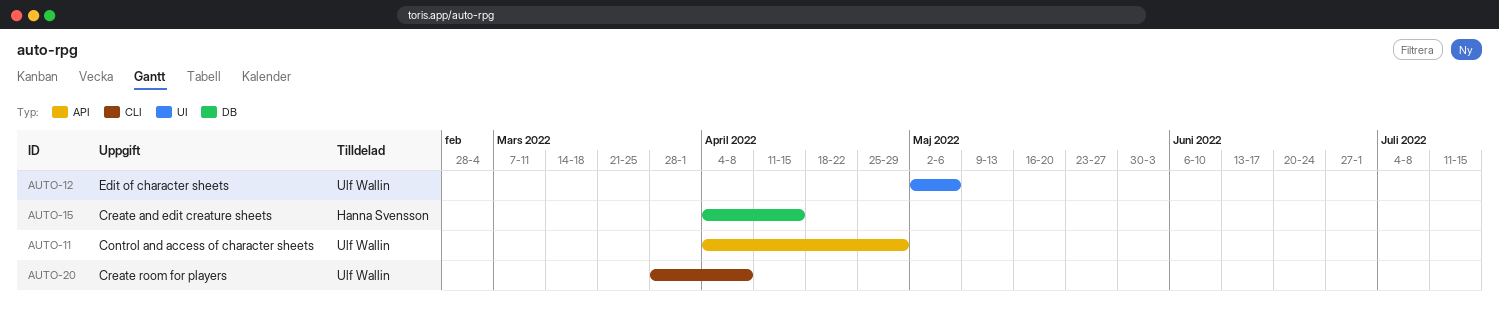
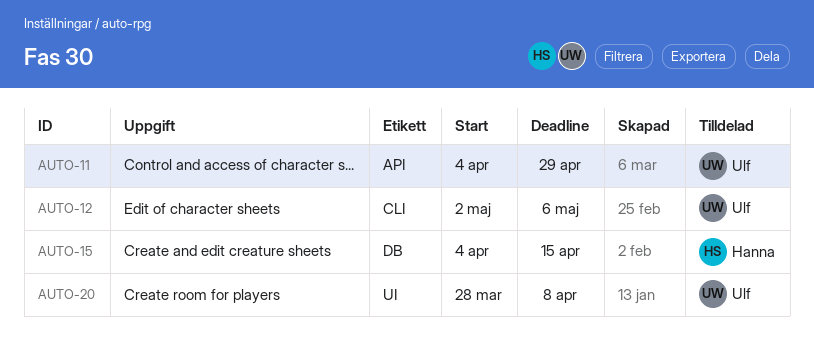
AUTO-12, label: UI -> CLI
AUTO-20, label: CLI -> UI

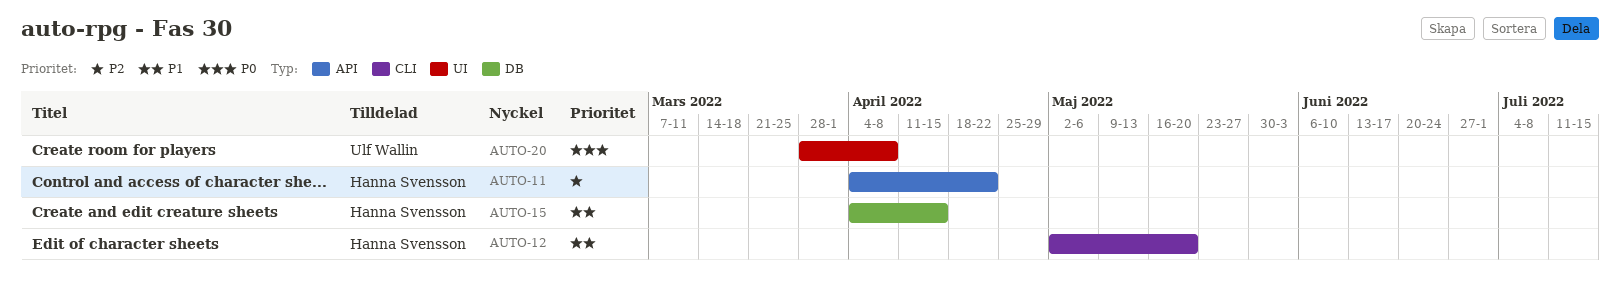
AUTO-11, owner: Ulf Wallin -> Hanna Svensson
AUTO-11, due: Apr 29 -> Apr 22
AUTO-12, owner: Ulf Wallin -> Hanna Svensson
AUTO-12, due: May 6 -> May 20

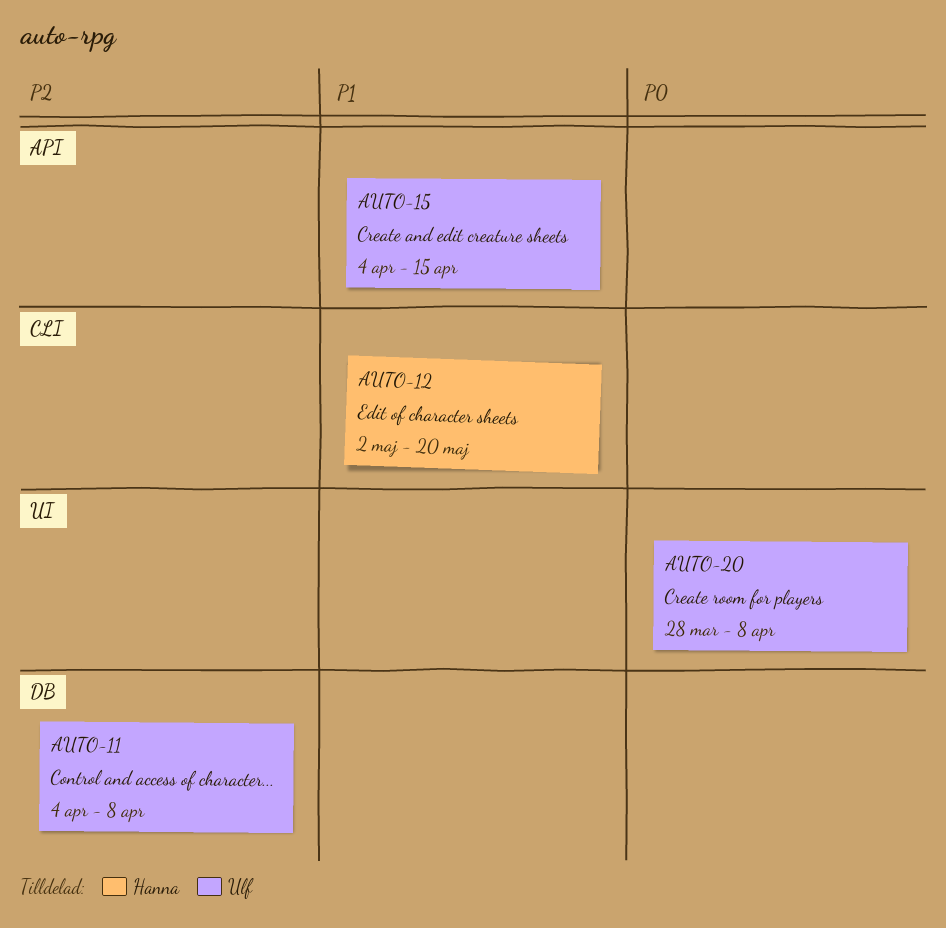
AUTO-11, owner: Hanna Svensson -> Ulf Wallin
AUTO-11, label: API -> DB
AUTO-11, due: Apr 22 -> Apr 8
AUTO-15, owner: Hanna Svensson -> Ulf Wallin
AUTO-15, label: DB -> API

